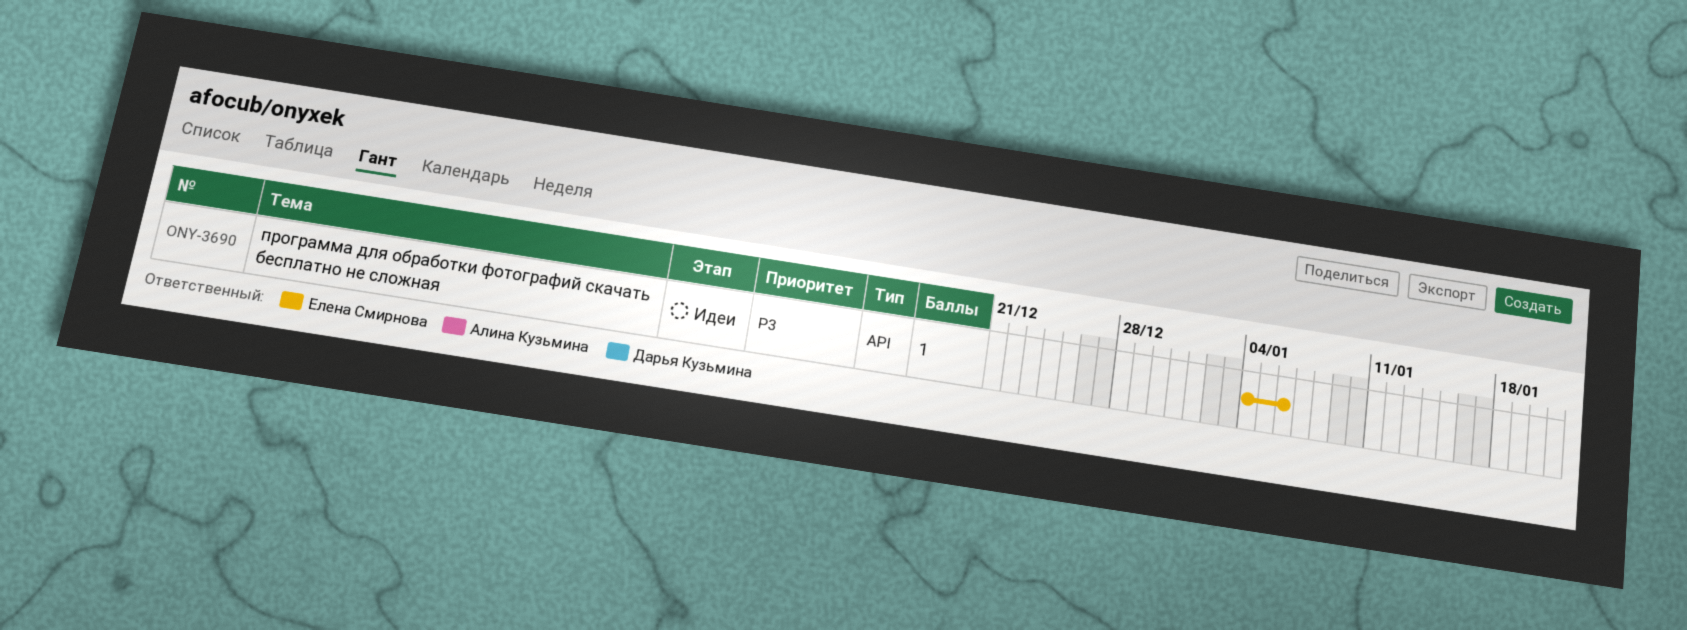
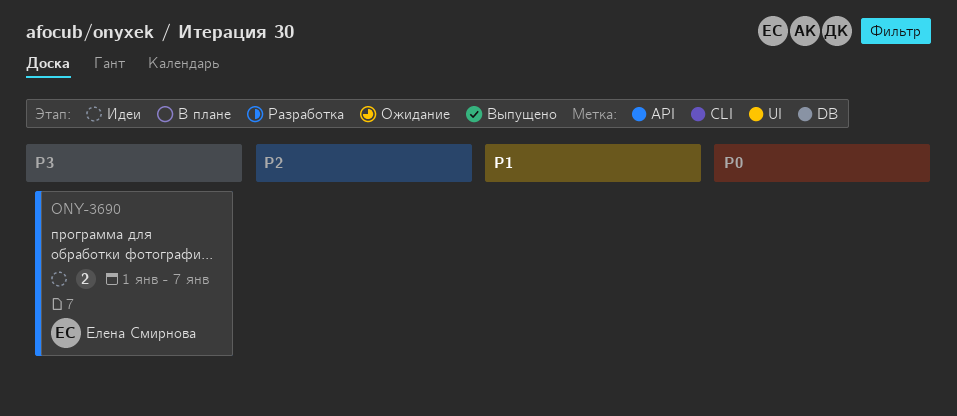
ONY-3690, estimate: 1 -> 2
ONY-3690, start: Jan 4 -> Jan 1
ONY-3690, due: Jan 6 -> Jan 7

